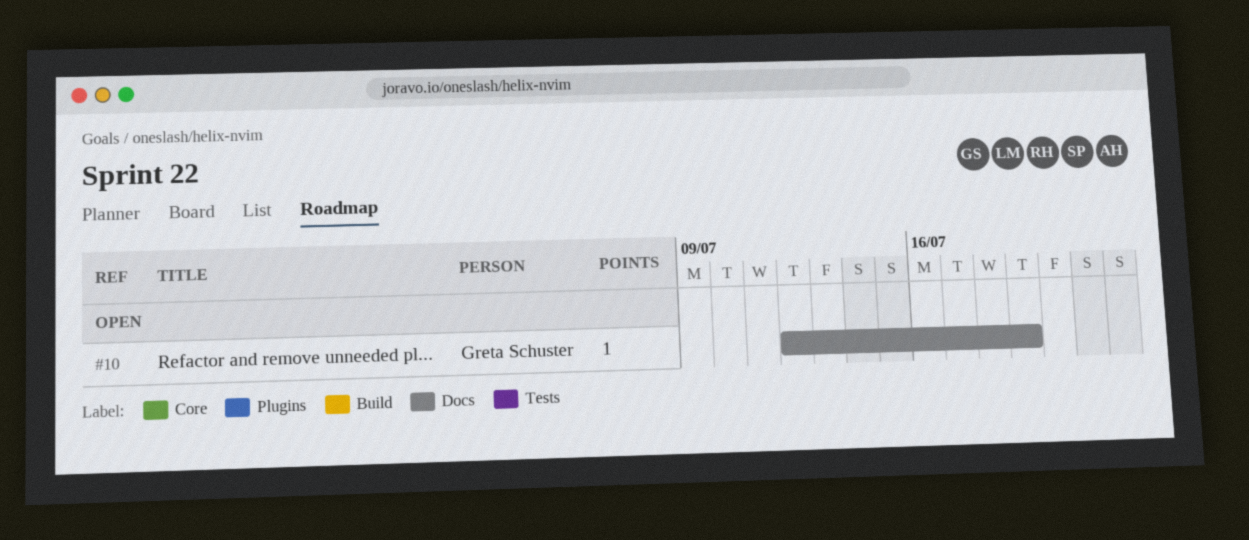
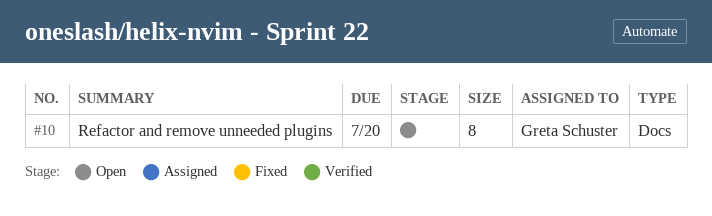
#10, estimate: 1 -> 8
#10, due: Jul 19 -> Jul 20

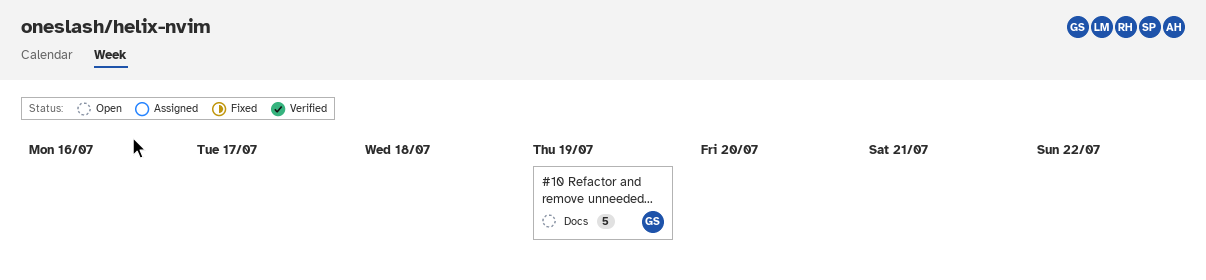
#10, estimate: 8 -> 5
#10, due: Jul 20 -> Jul 19

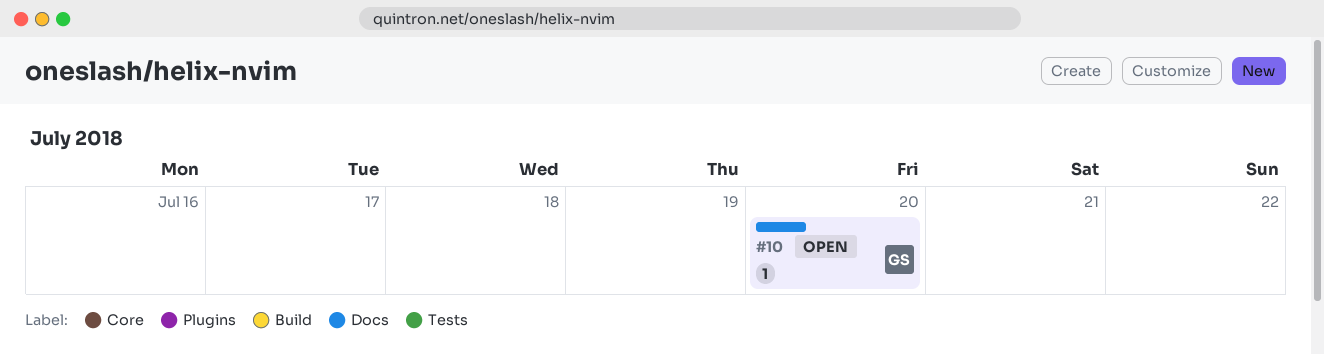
#10, estimate: 5 -> 1
#10, due: Jul 19 -> Jul 20

